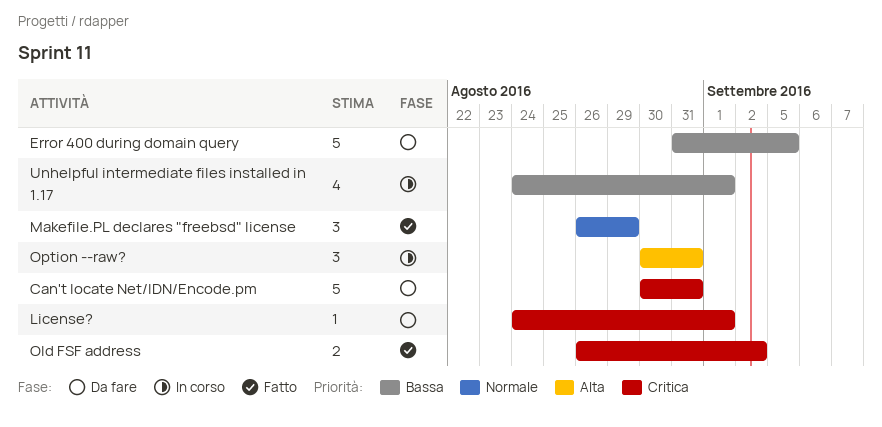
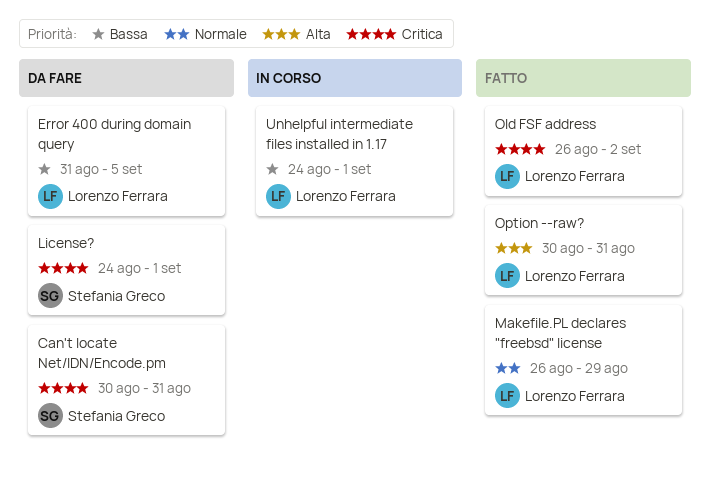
Option --raw?, status: In corso -> Fatto

